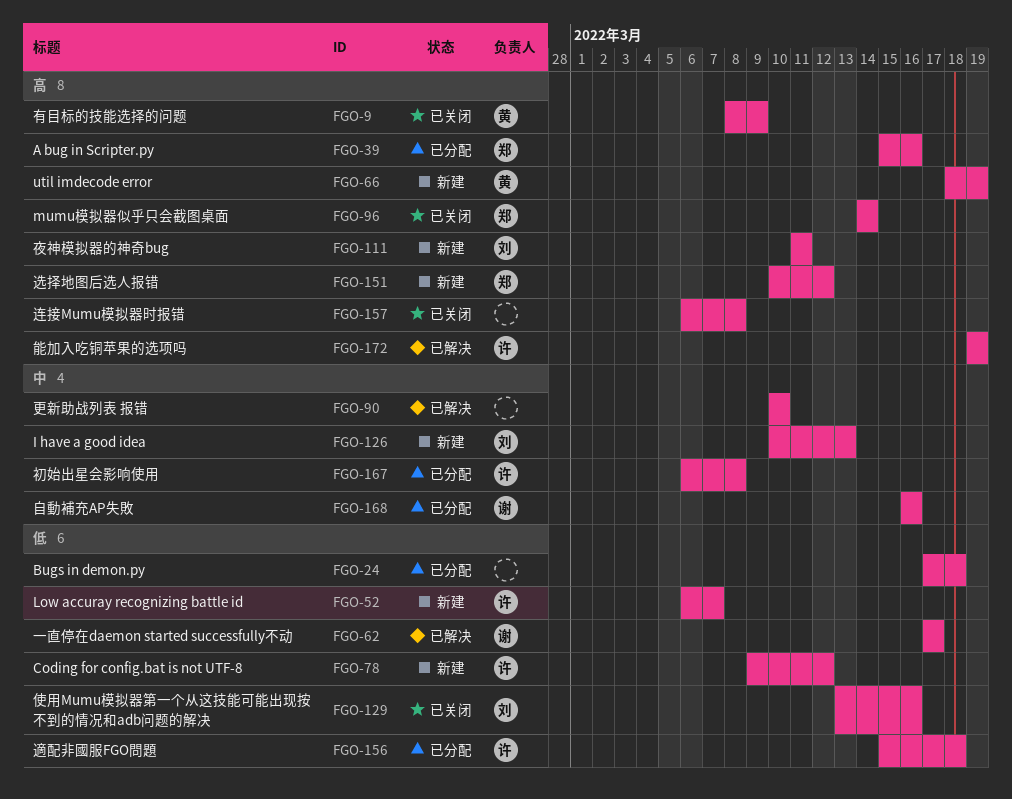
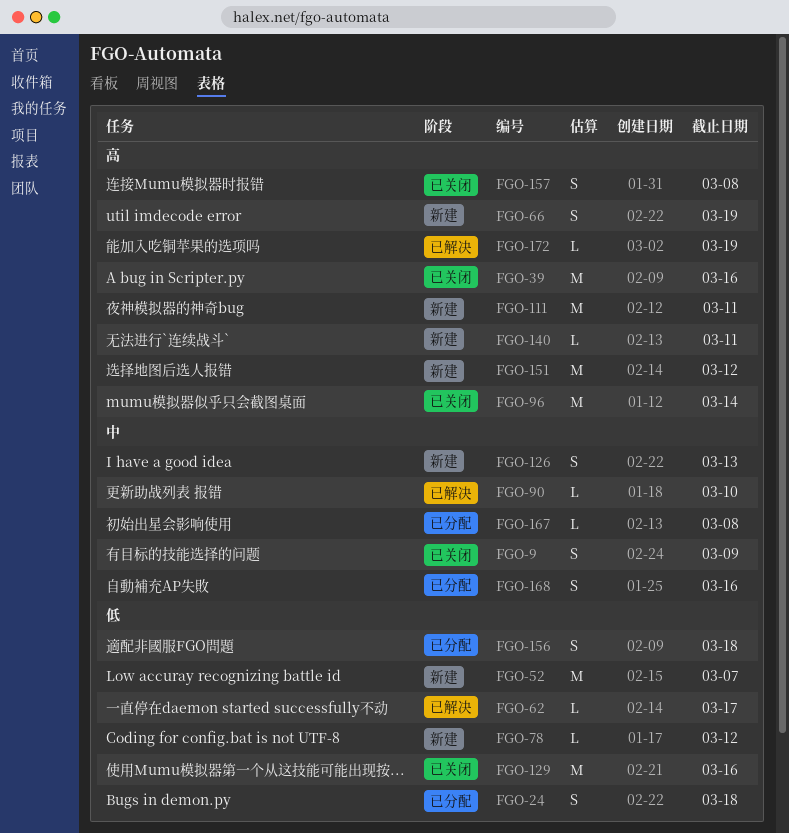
FGO-9, priority: 高 -> 中
FGO-39, status: 已分配 -> 已关闭
FGO-140: none -> present

